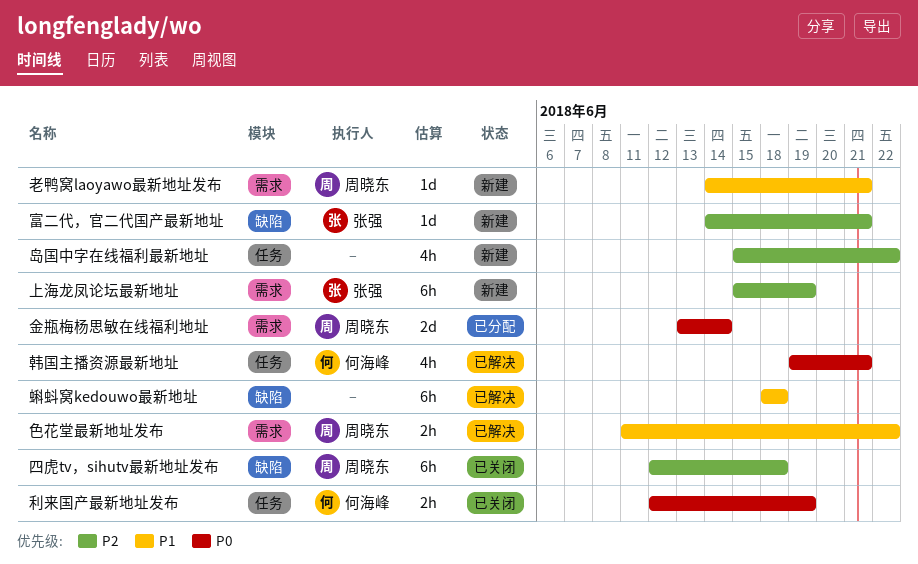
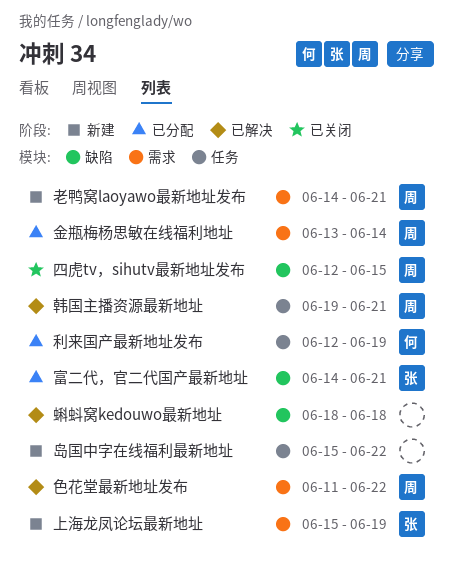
利来国产最新地址发布, status: 已关闭 -> 已分配
四虎tv，sihutv最新地址发布, due: Jun 18 -> Jun 15
富二代，官二代国产最新地址, status: 新建 -> 已分配
韩国主播资源最新地址, owner: 何海峰 -> 周晓东

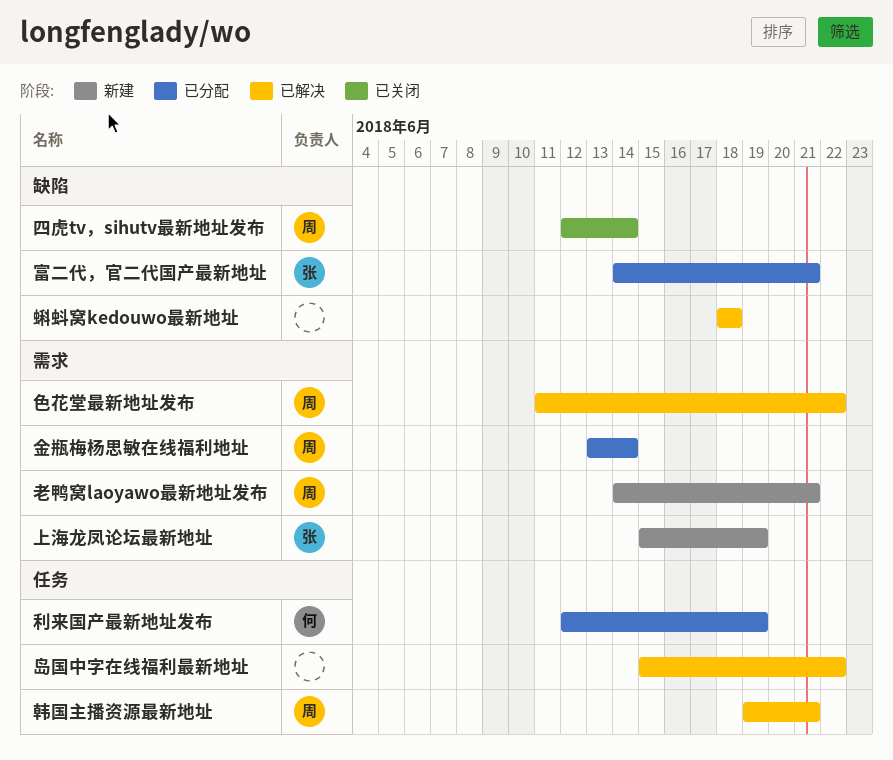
四虎tv，sihutv最新地址发布, due: Jun 15 -> Jun 14
岛国中字在线福利最新地址, status: 新建 -> 已解决

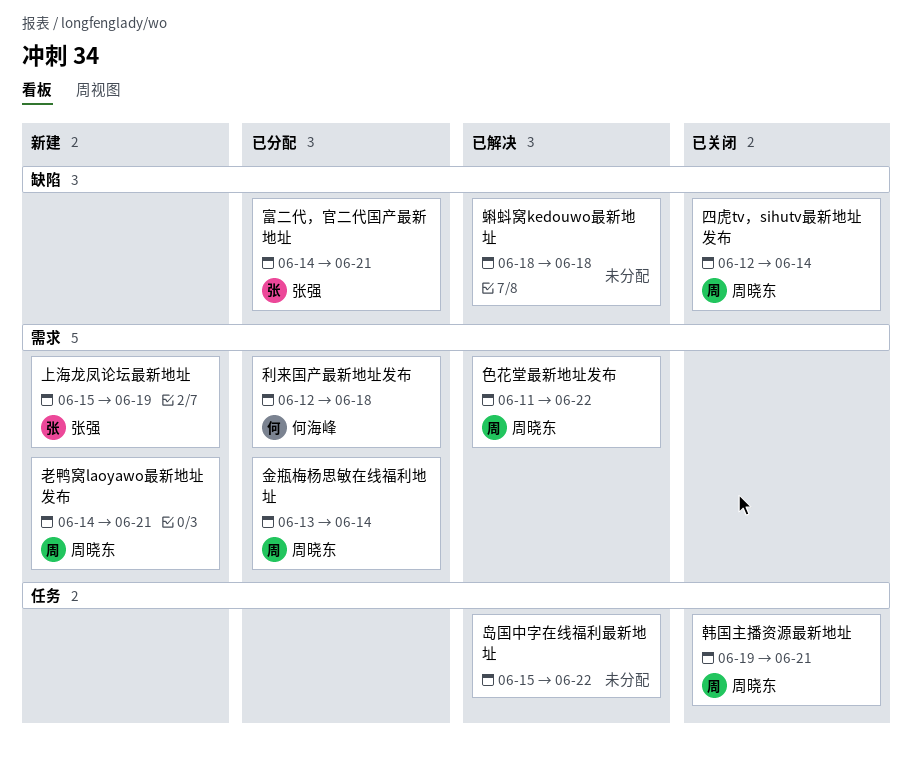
利来国产最新地址发布, label: 任务 -> 需求
利来国产最新地址发布, due: Jun 19 -> Jun 18
韩国主播资源最新地址, status: 已解决 -> 已关闭

